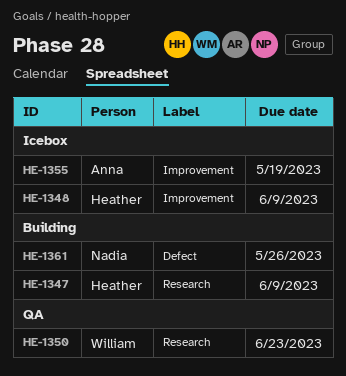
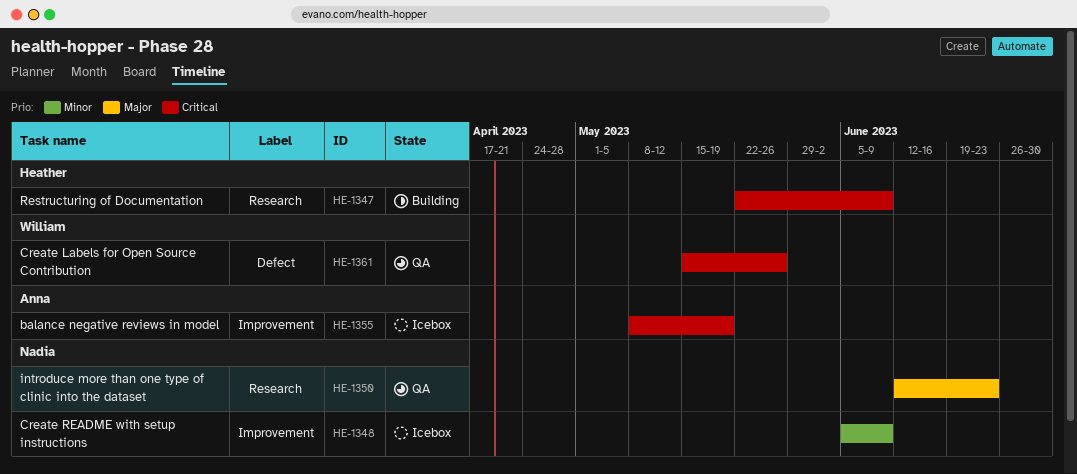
HE-1348, owner: Heather -> Nadia
HE-1350, owner: William -> Nadia
HE-1361, status: Building -> QA
HE-1361, owner: Nadia -> William

